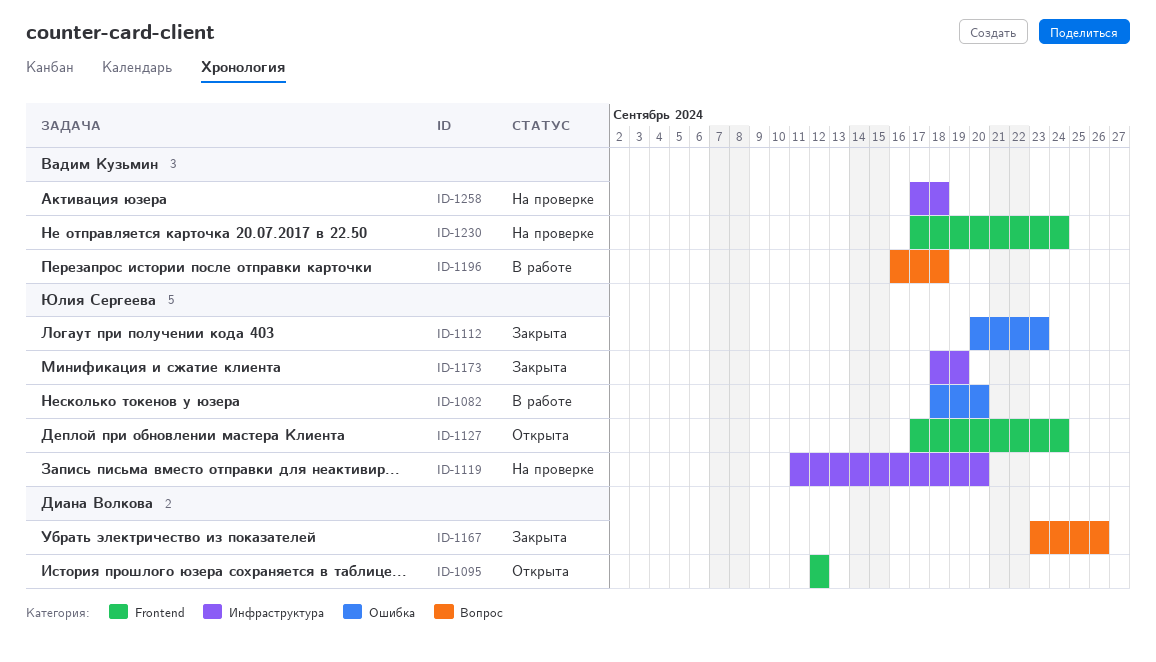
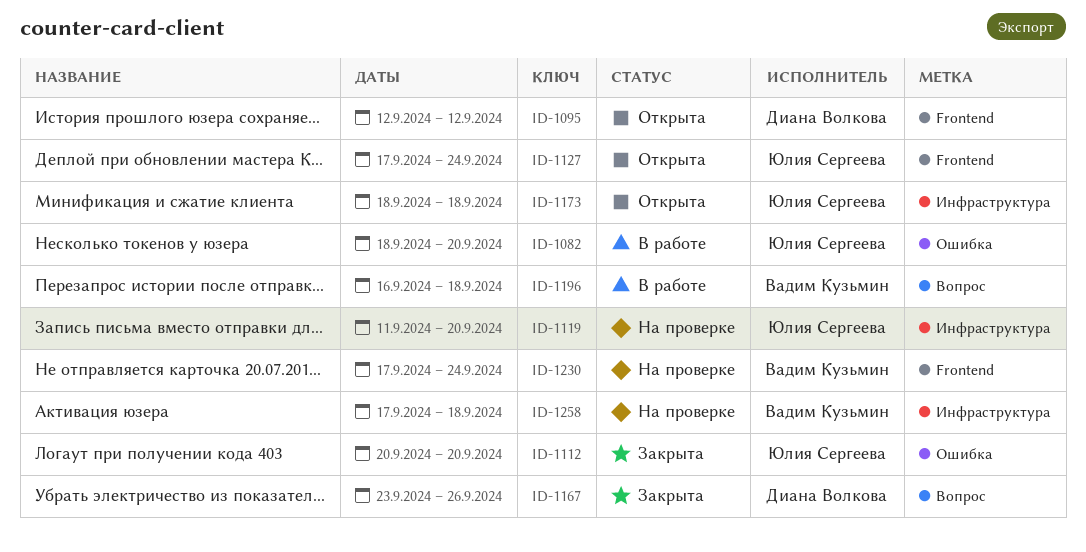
ID-1112, due: Sep 23 -> Sep 20
ID-1173, status: Закрыта -> Открыта
ID-1173, due: Sep 19 -> Sep 18

